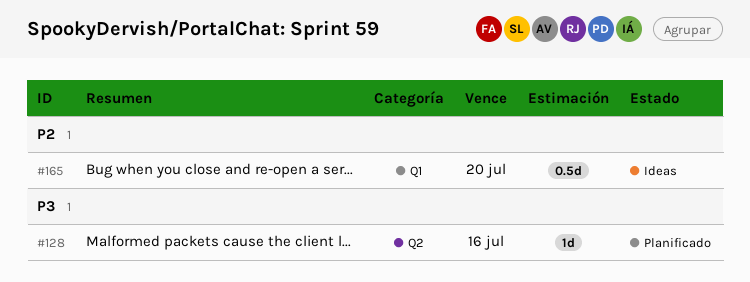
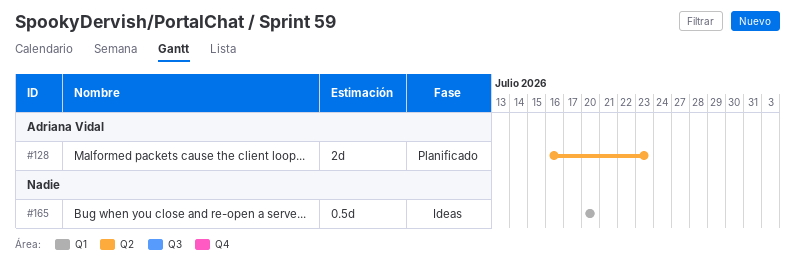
#128, estimate: 1d -> 2d
#128, due: Jul 16 -> Jul 23

